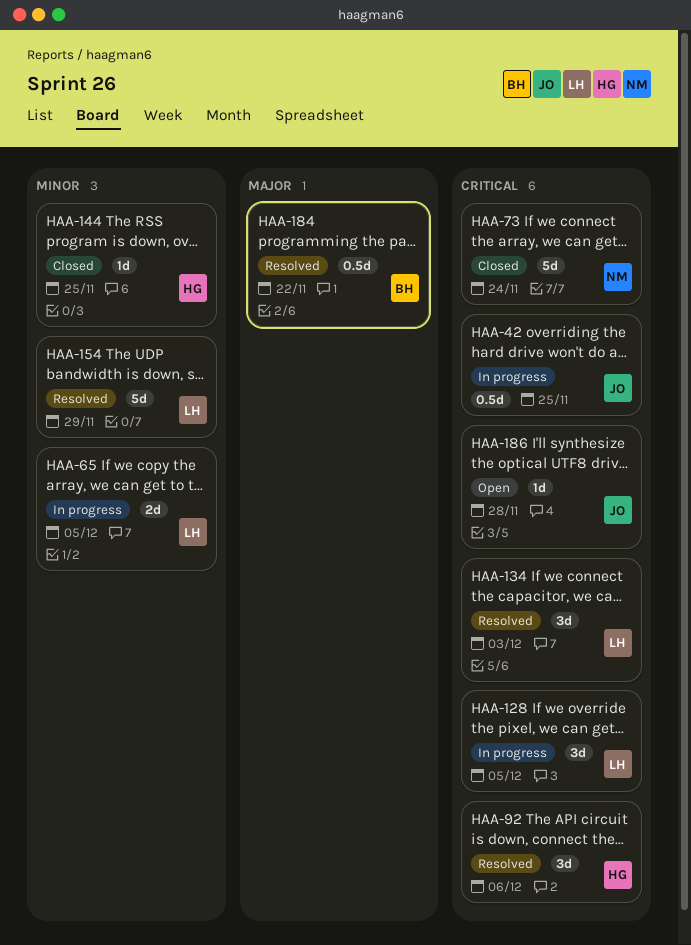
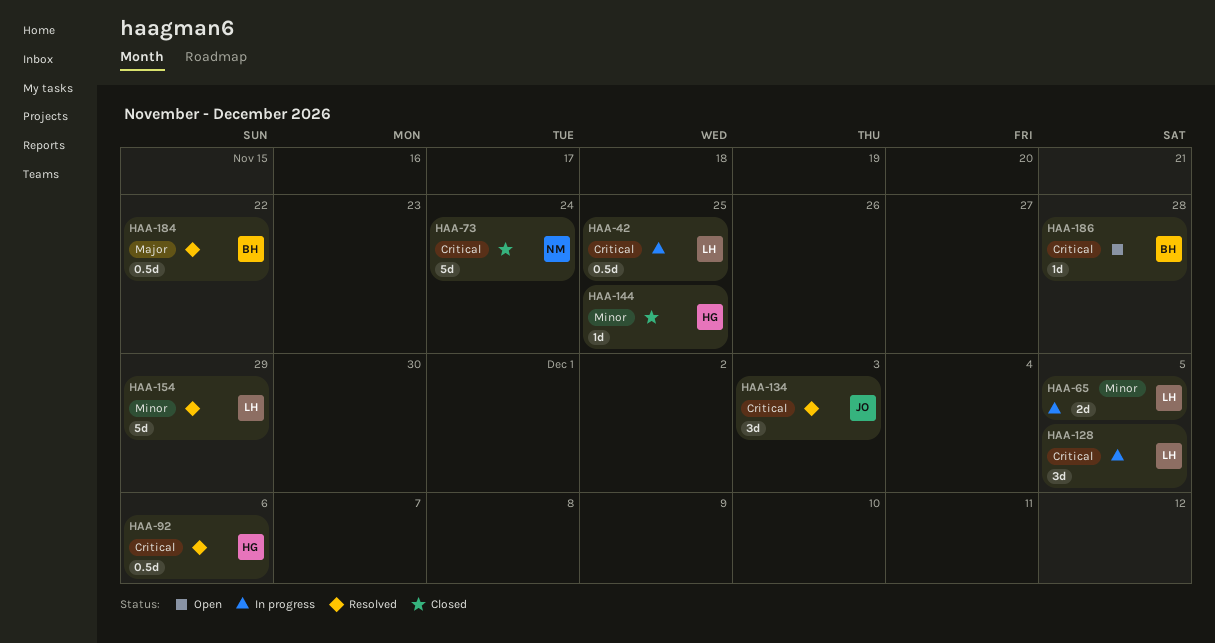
HAA-42, owner: JO -> LH
HAA-92, estimate: 3d -> 0.5d
HAA-134, owner: LH -> JO
HAA-186, owner: JO -> BH

